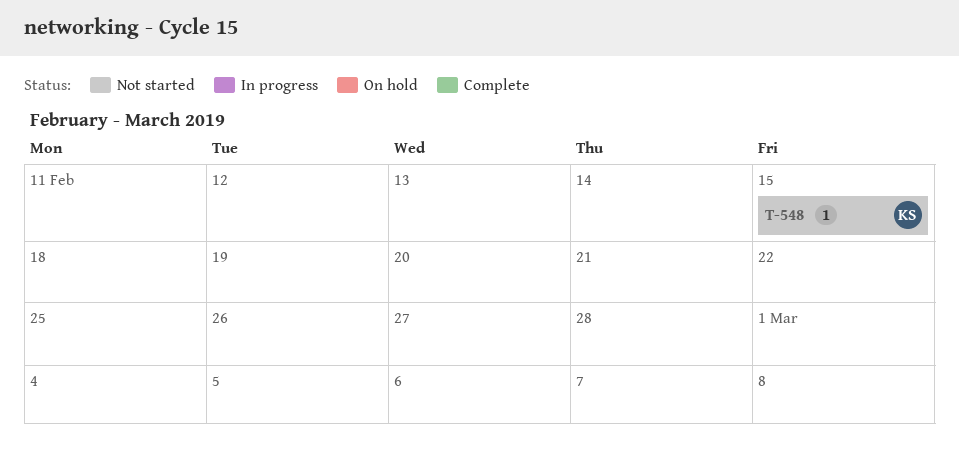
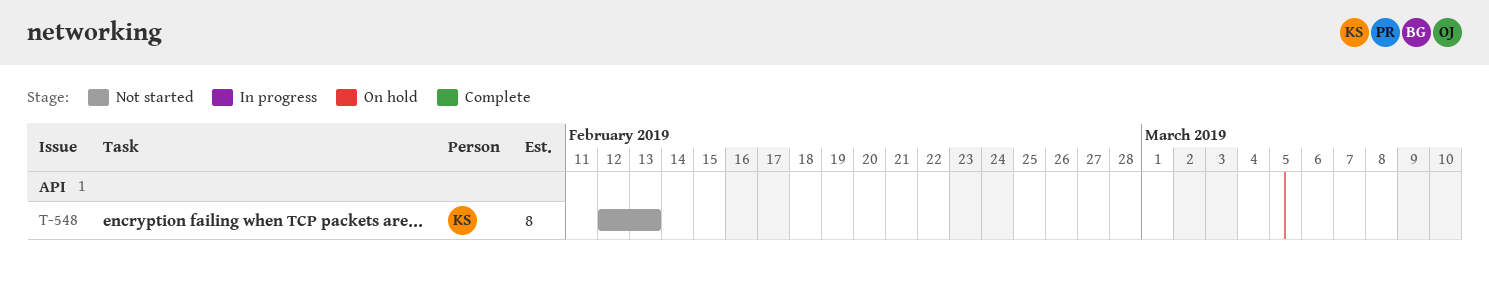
T-548, estimate: 1 -> 8
T-548, due: Feb 15 -> Feb 13

